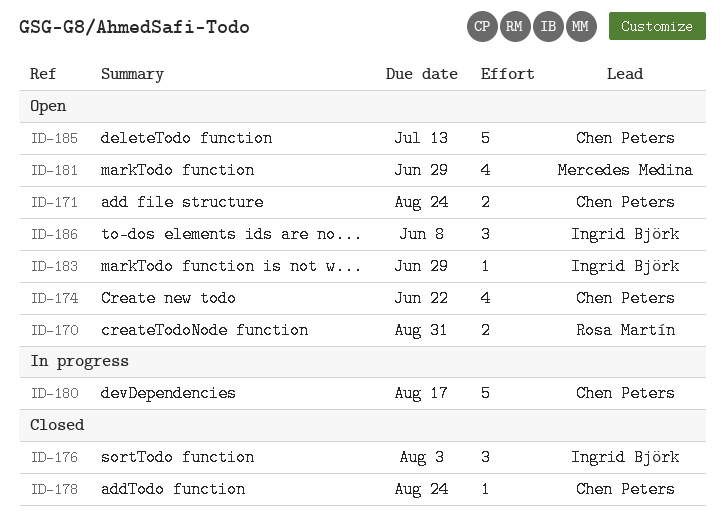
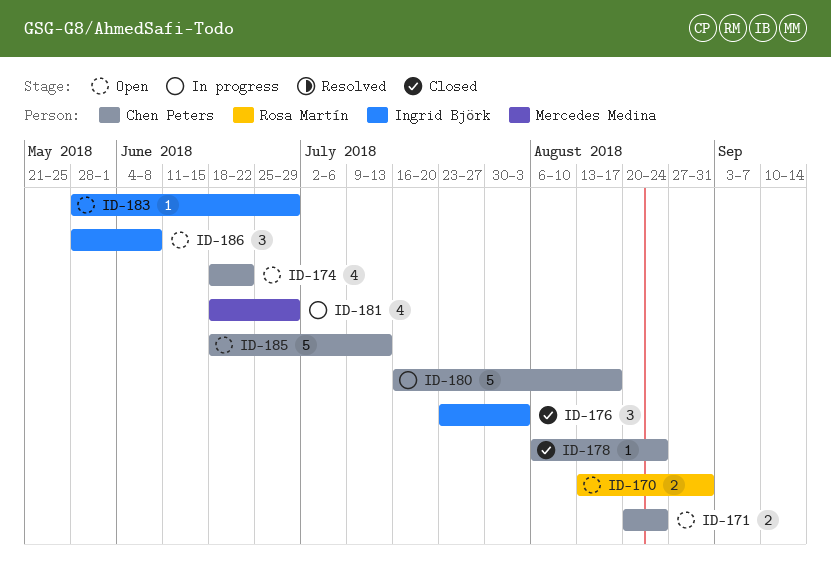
ID-181, status: Open -> In progress

